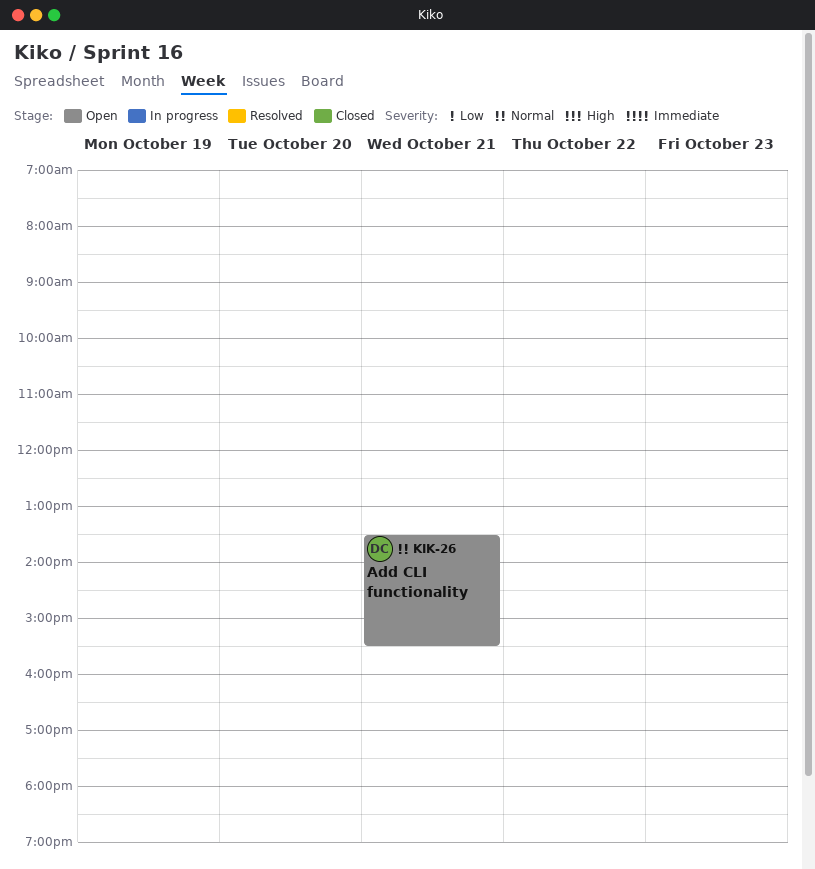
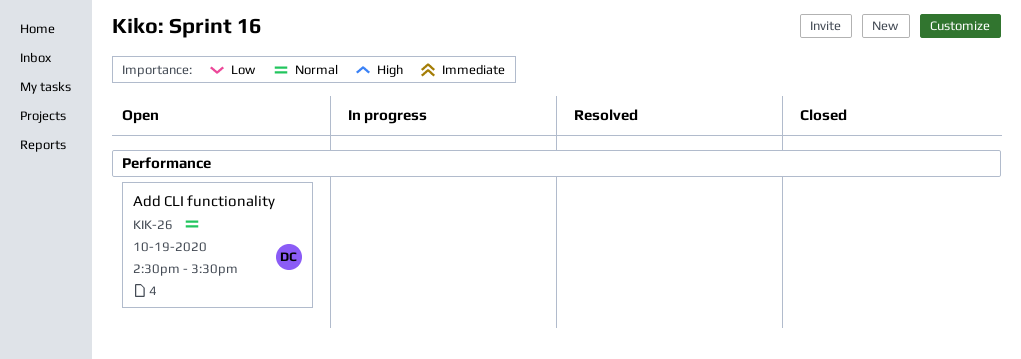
KIK-26, day: Oct 21 -> Oct 19
KIK-26, begins: 13:30 -> 14:30

